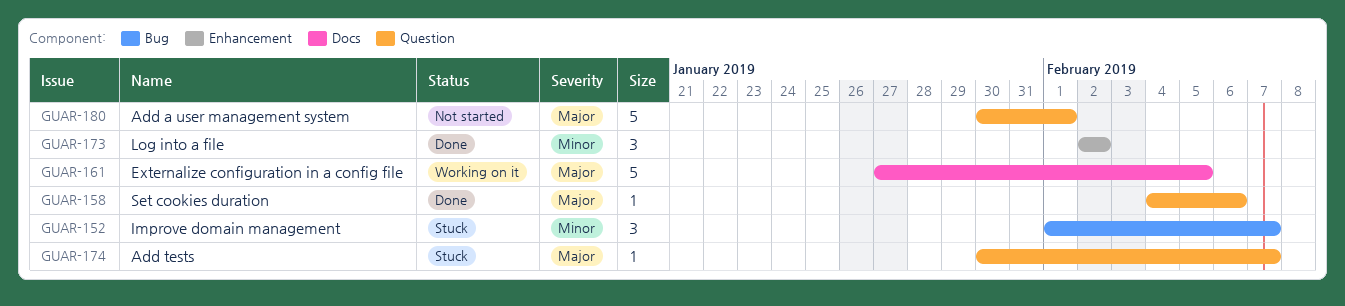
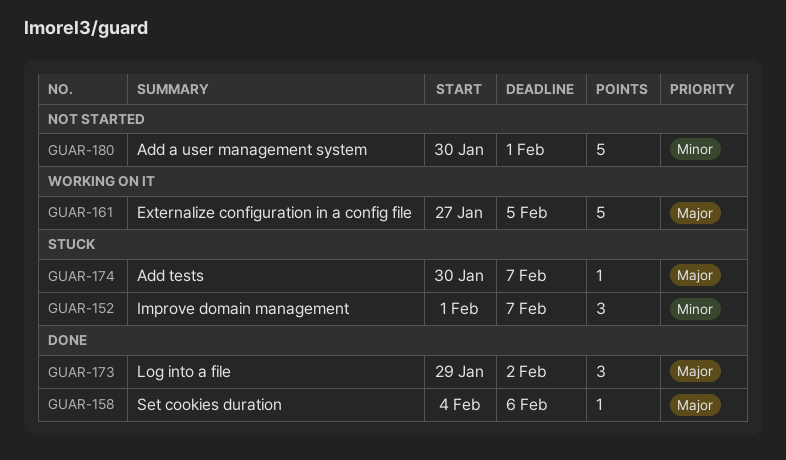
GUAR-173, priority: Minor -> Major
GUAR-173, start: Feb 2 -> Jan 29
GUAR-180, priority: Major -> Minor

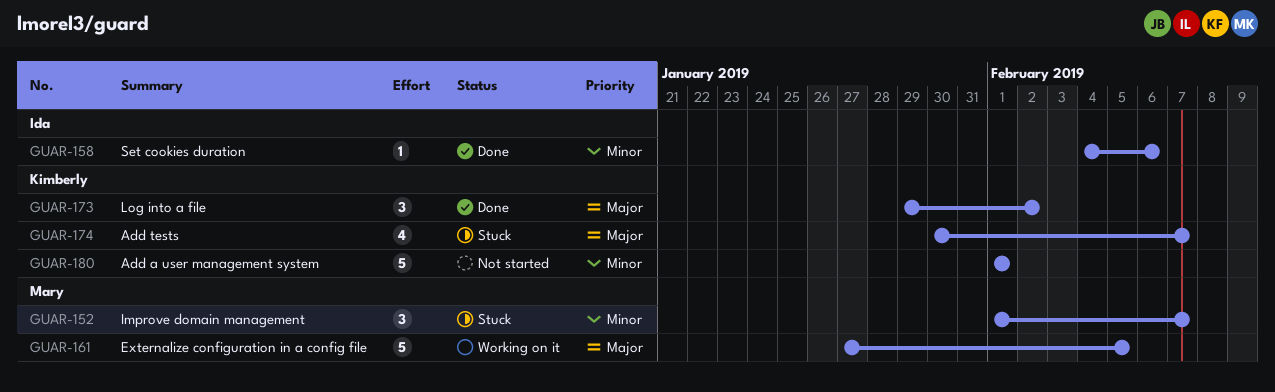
GUAR-158, priority: Major -> Minor
GUAR-174, estimate: 1 -> 4
GUAR-180, start: Jan 30 -> Feb 1

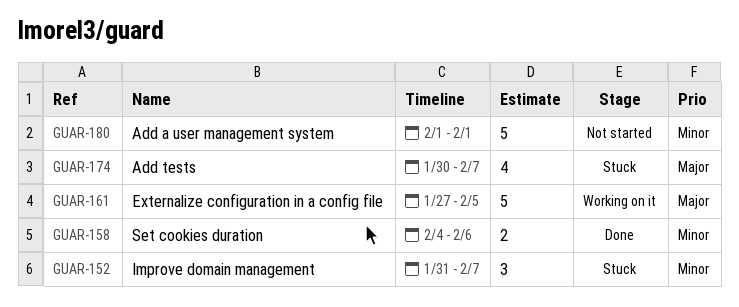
GUAR-152, start: Feb 1 -> Jan 31
GUAR-158, estimate: 1 -> 2
GUAR-173: present -> none

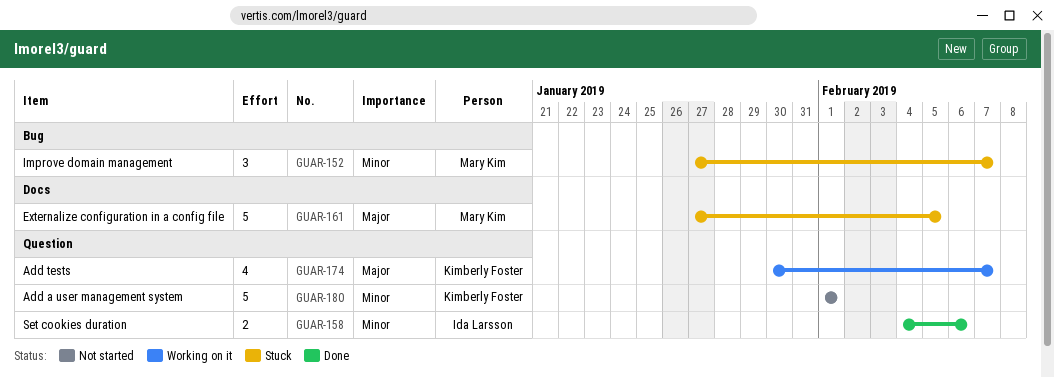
GUAR-152, start: Jan 31 -> Jan 27
GUAR-161, status: Working on it -> Stuck
GUAR-174, status: Stuck -> Working on it

